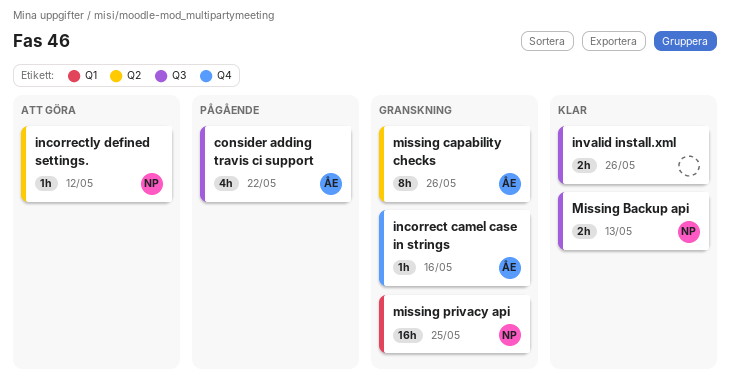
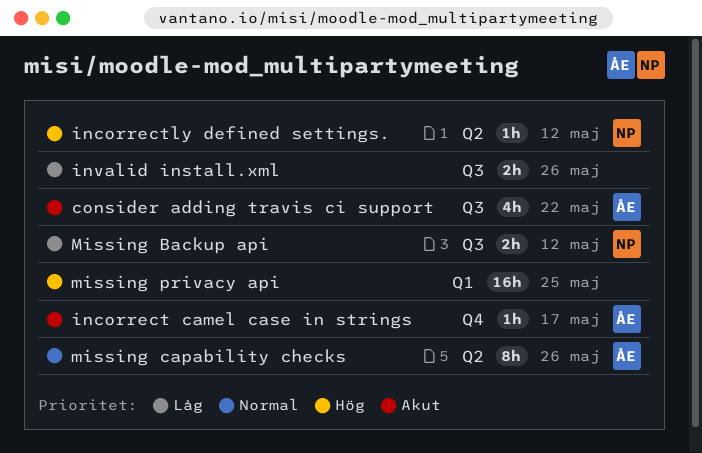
incorrect camel case in strings, due: May 16 -> May 17
Missing Backup api, due: May 13 -> May 12
missing privacy api, owner: NP -> none

